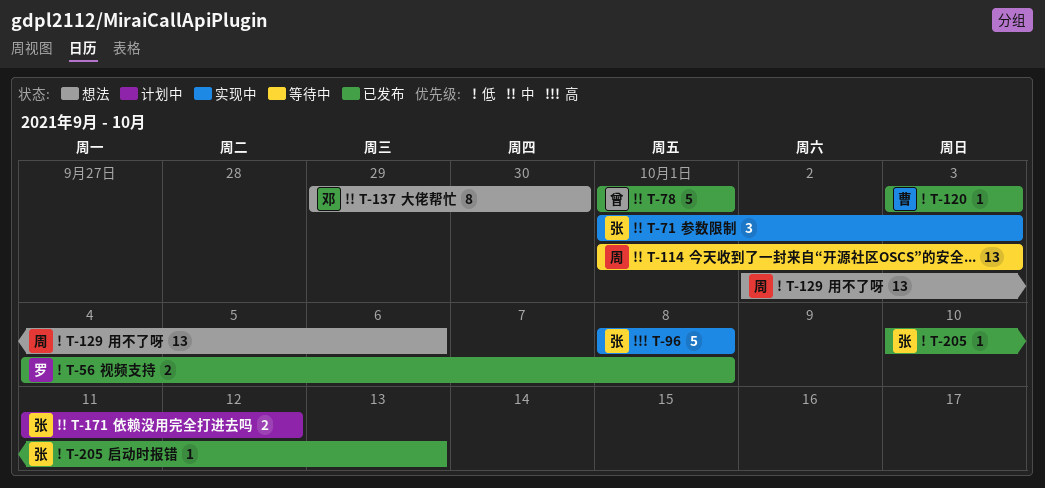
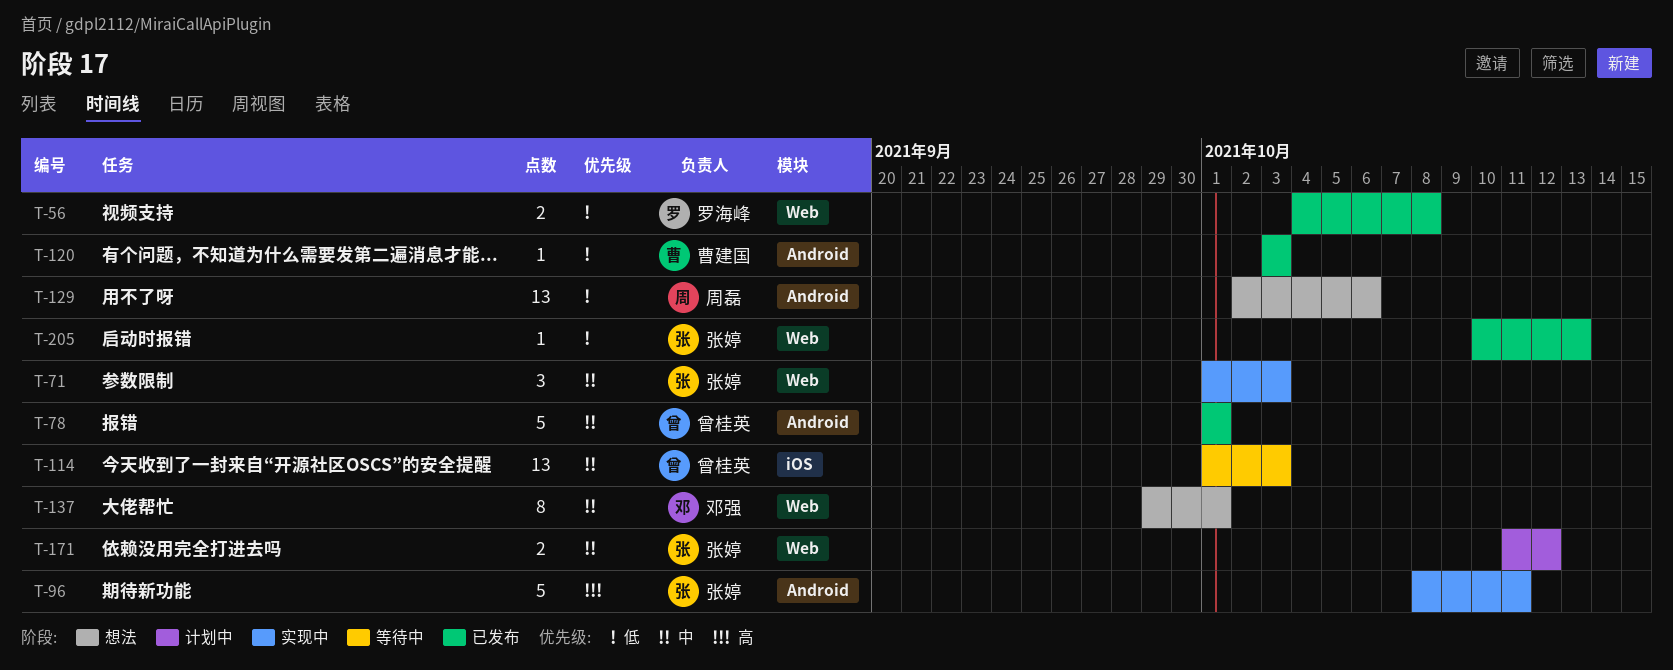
T-96, due: Oct 8 -> Oct 11
T-114, owner: 周磊 -> 曾桂英
T-137, due: Sep 30 -> Oct 1

